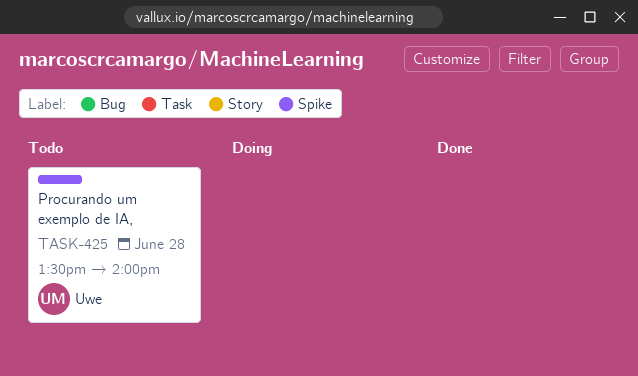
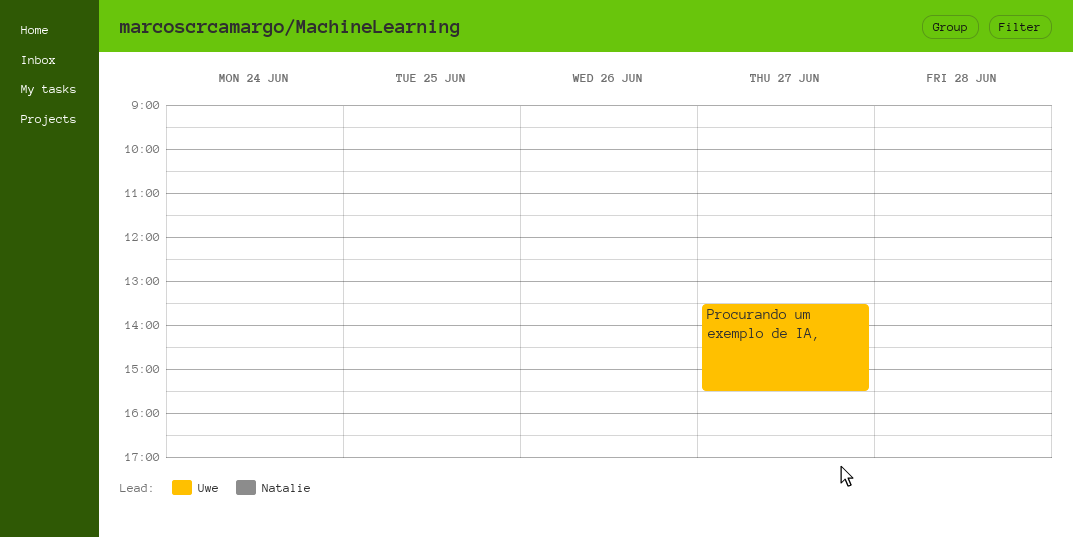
Procurando um exemplo de IA,, day: Jun 28 -> Jun 27
Procurando um exemplo de IA,, ends: 14:00 -> 15:30

